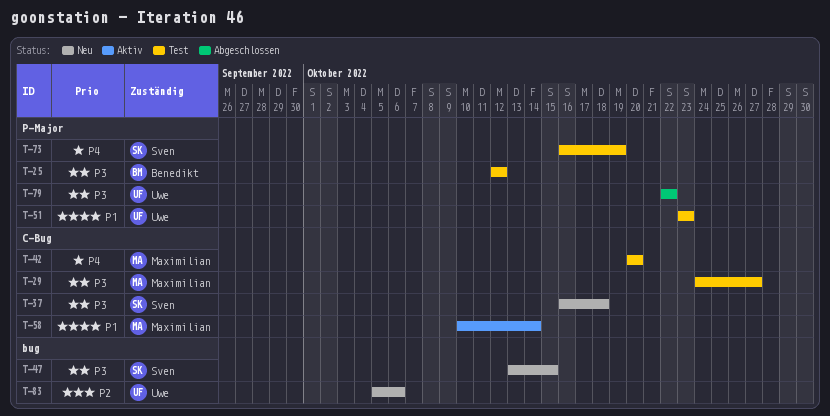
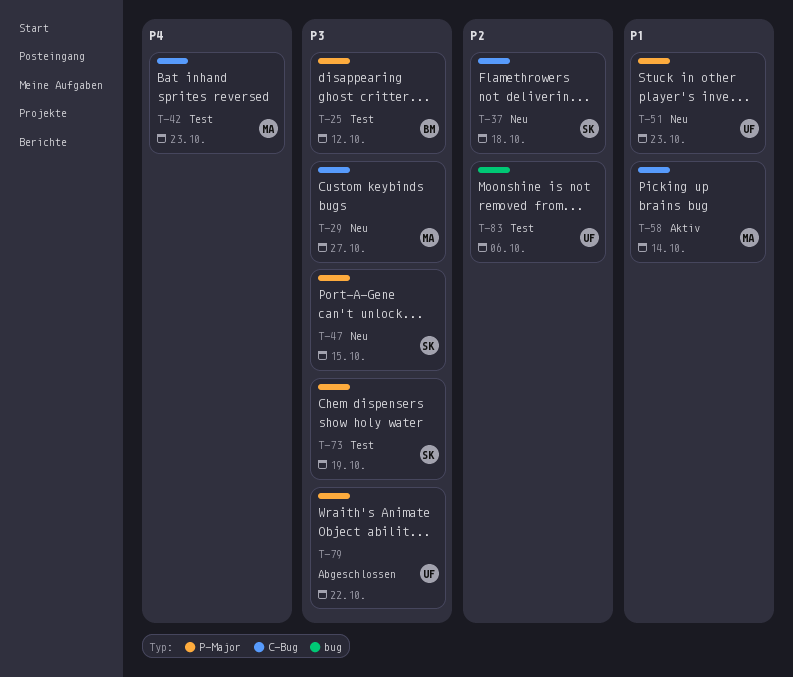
T-29, status: Test -> Neu
T-37, priority: P3 -> P2
T-42, due: Oct 20 -> Oct 23
T-47, label: bug -> P-Major
T-51, status: Test -> Neu
T-73, priority: P4 -> P3
T-83, status: Neu -> Test

